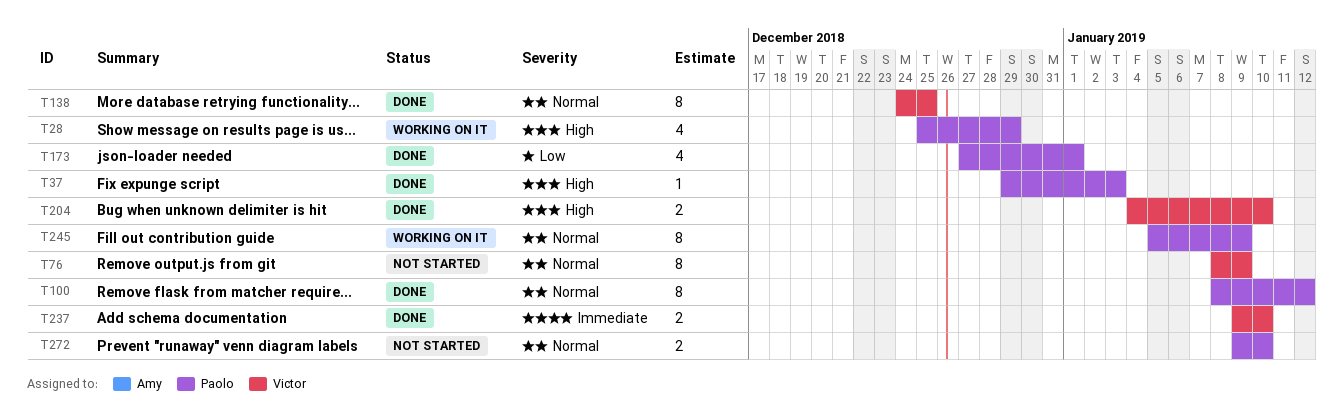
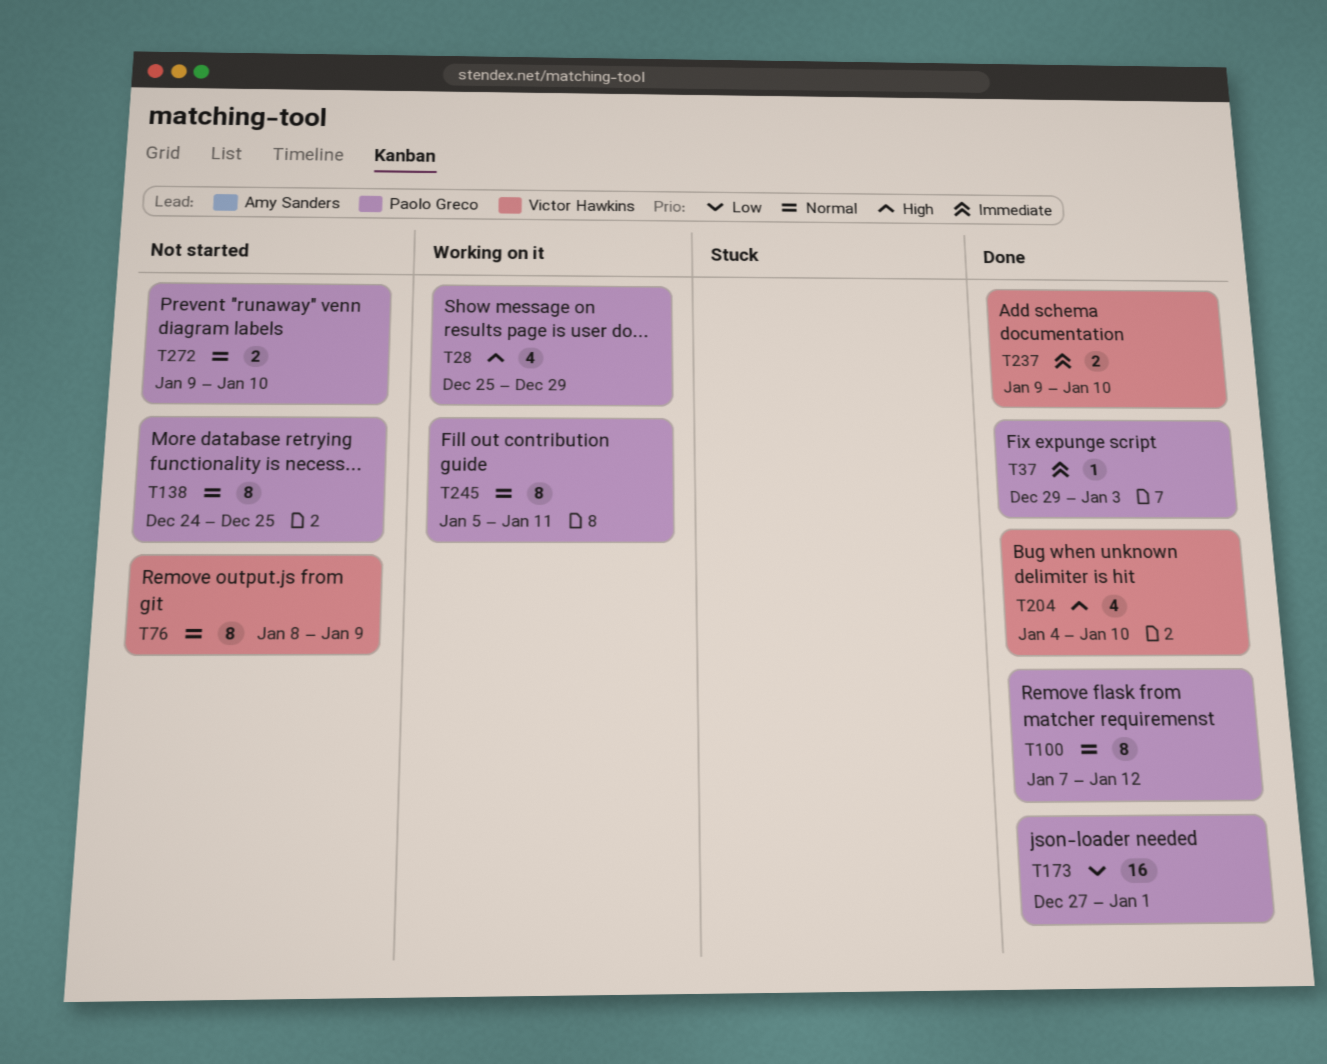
T37, priority: High -> Immediate
T100, start: Jan 8 -> Jan 7
T138, status: Done -> Not started
T138, owner: Victor Hawkins -> Paolo Greco
T173, estimate: 4 -> 16
T204, estimate: 2 -> 4
T245, due: Jan 9 -> Jan 11

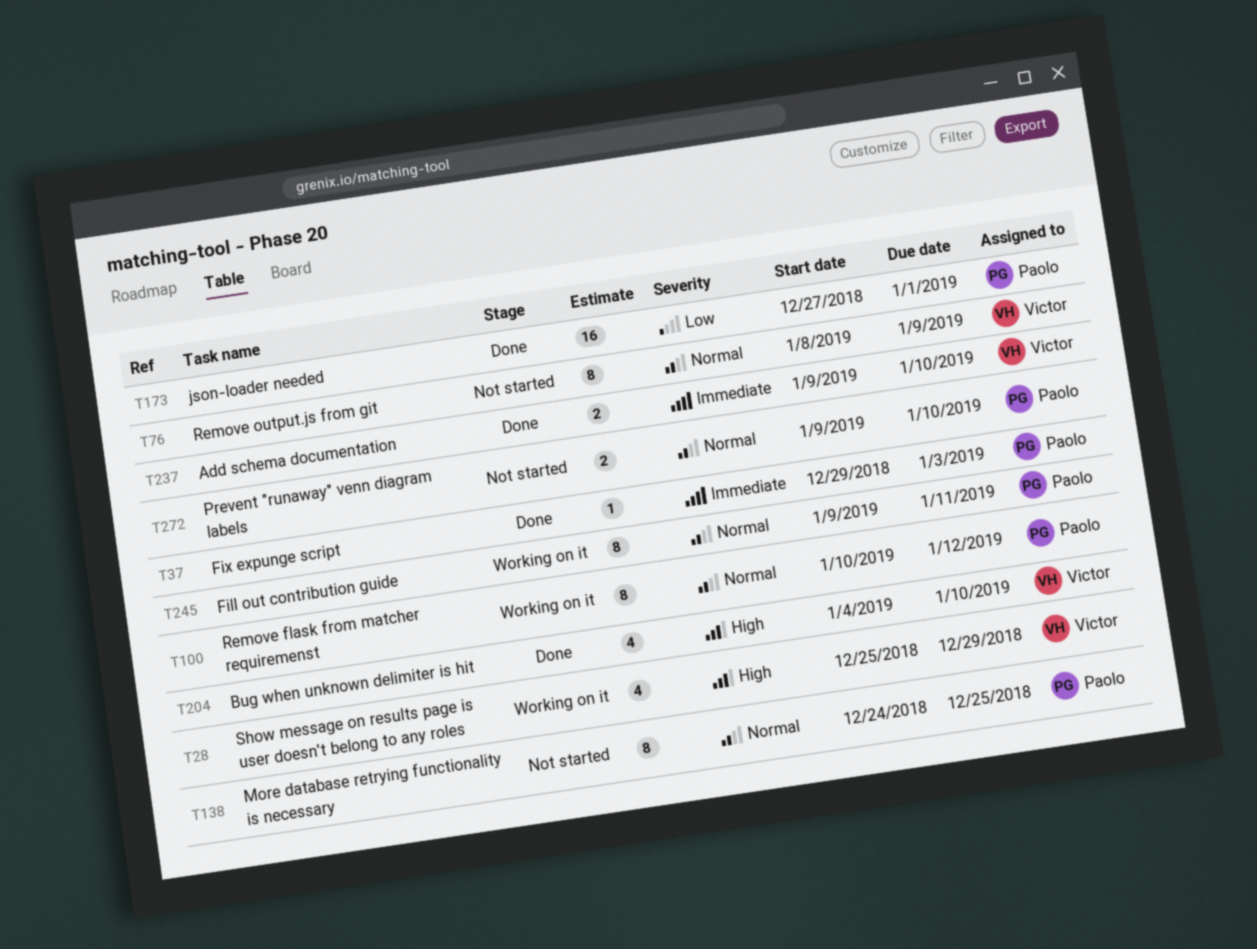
T28, owner: Paolo Greco -> Victor Hawkins
T100, status: Done -> Working on it
T100, start: Jan 7 -> Jan 10
T245, start: Jan 5 -> Jan 9

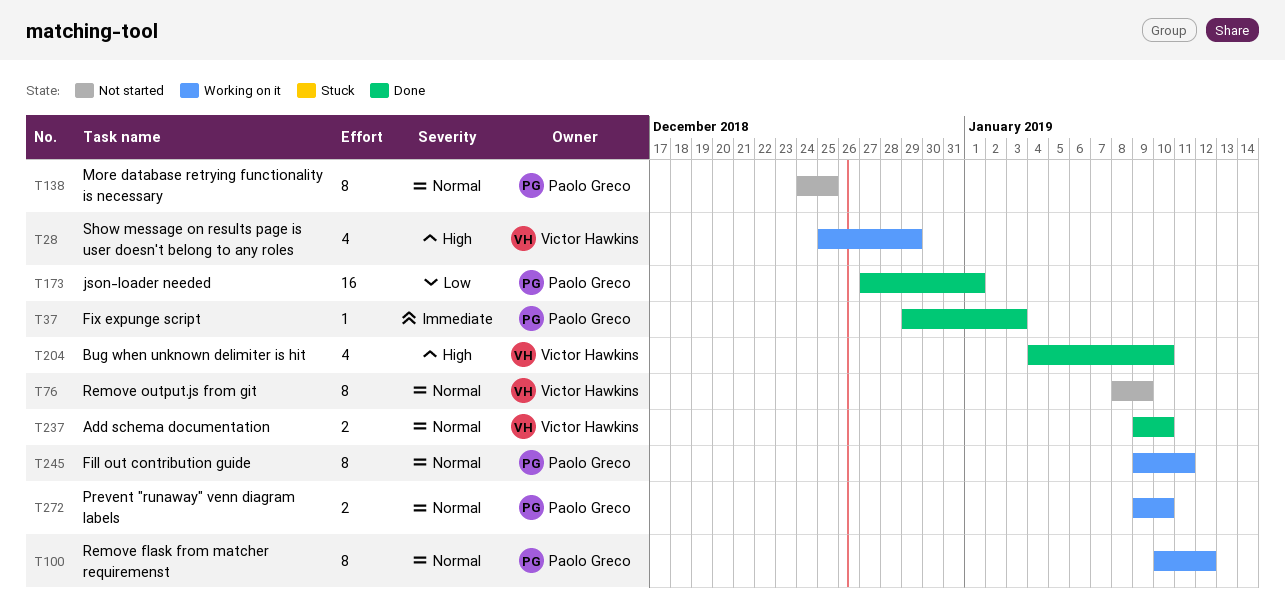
T237, priority: Immediate -> Normal
T272, status: Not started -> Working on it

